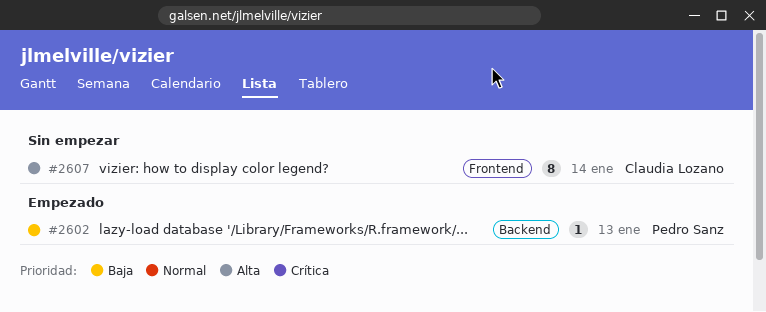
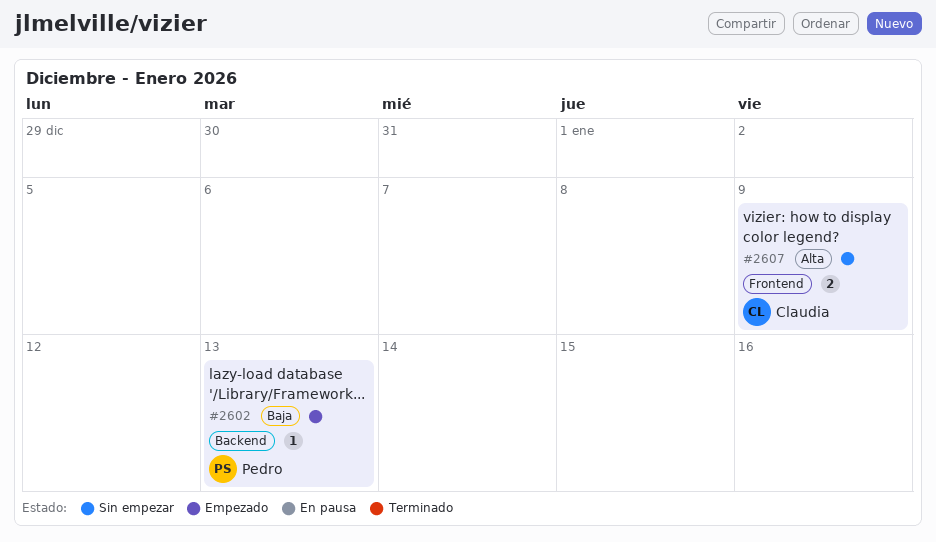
#2607, estimate: 8 -> 2
#2607, due: Jan 14 -> Jan 9

